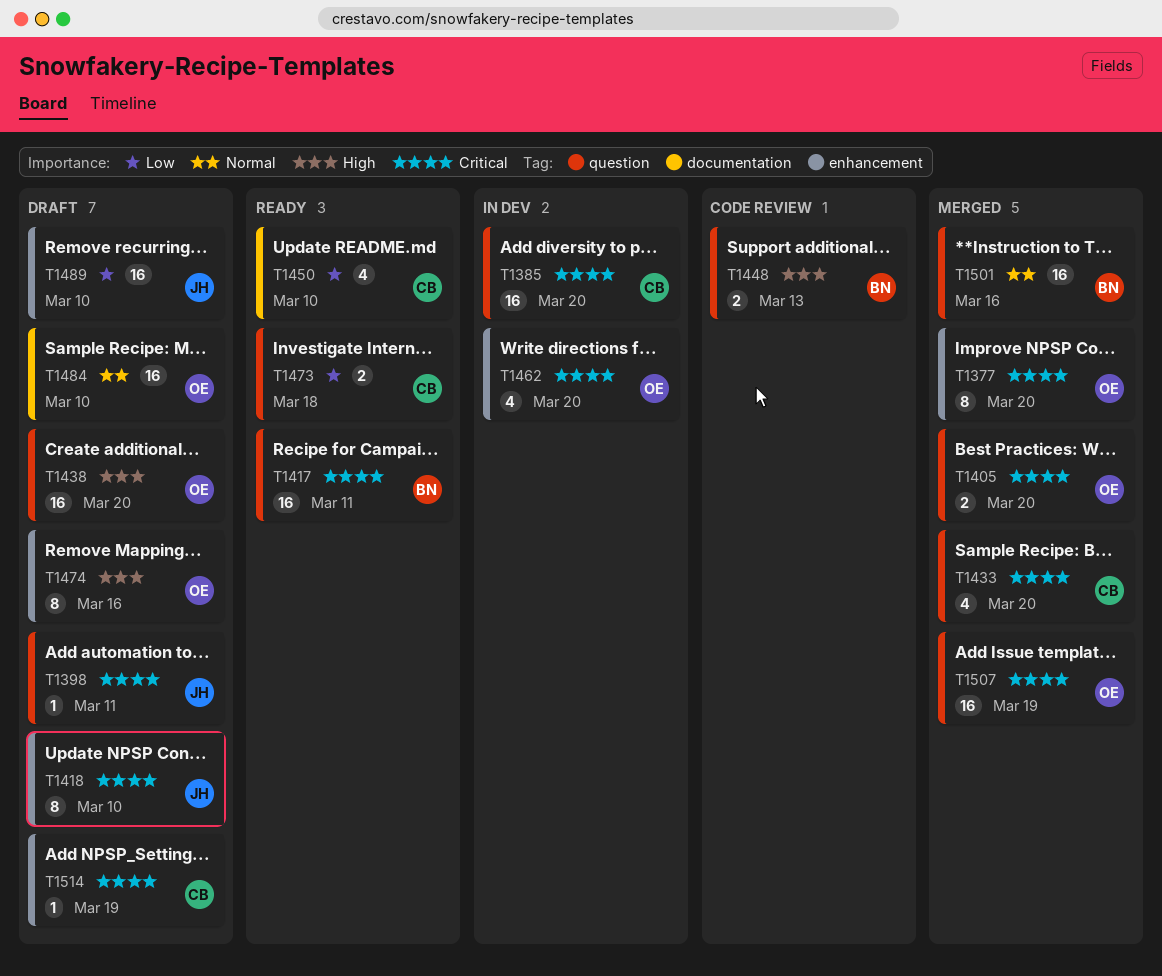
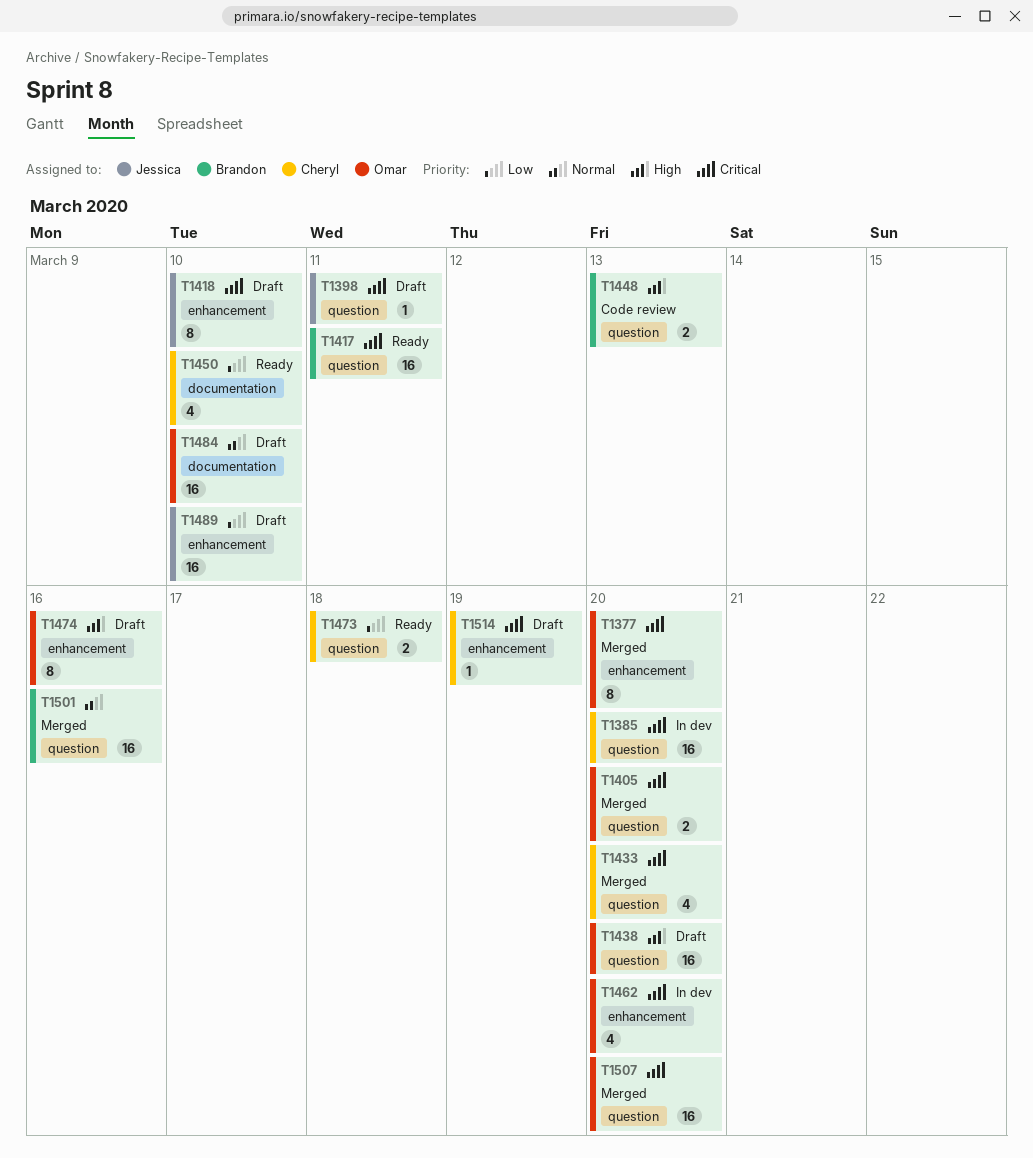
T1507, due: Mar 19 -> Mar 20

